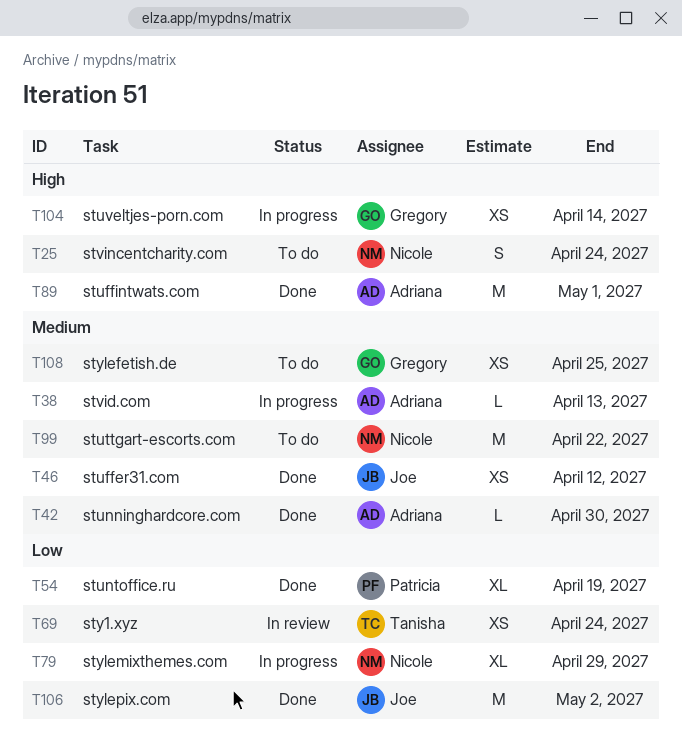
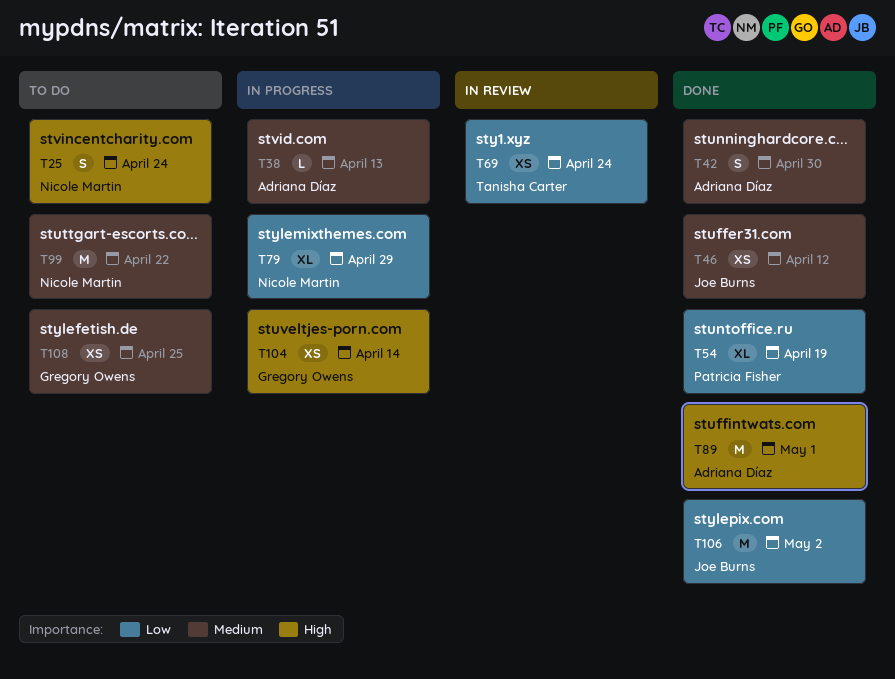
T42, estimate: L -> S

